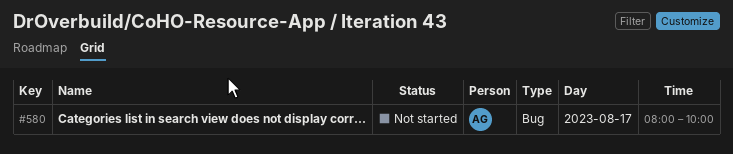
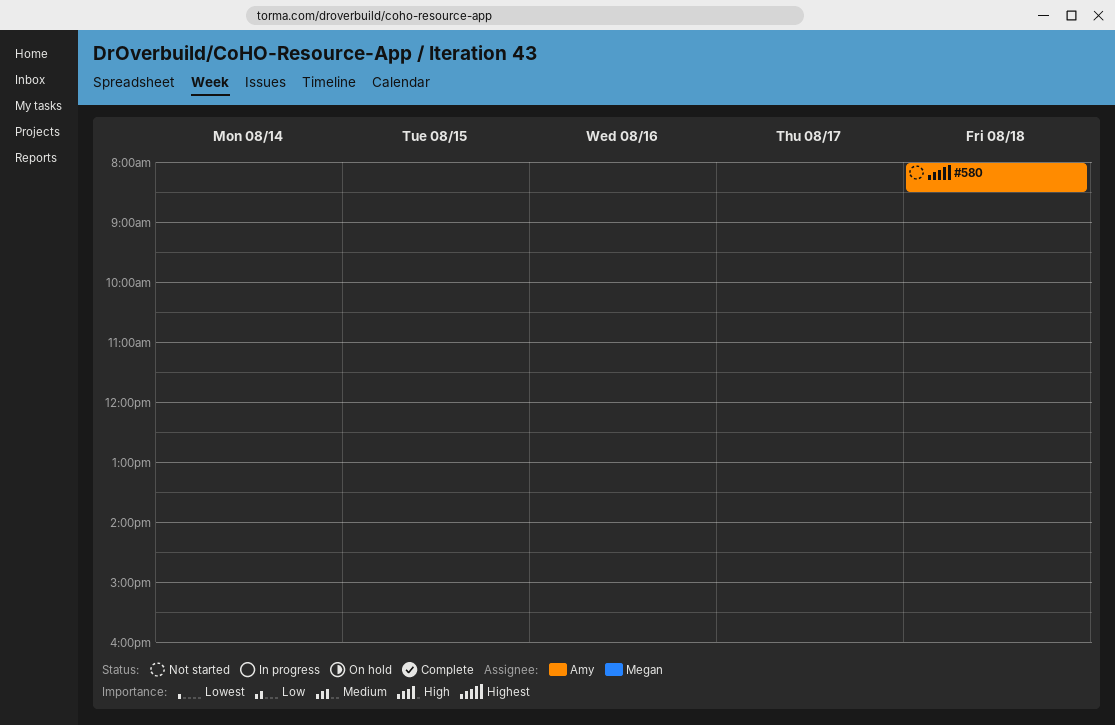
#580, day: Aug 17 -> Aug 18
#580, ends: 10:00 -> 08:30

